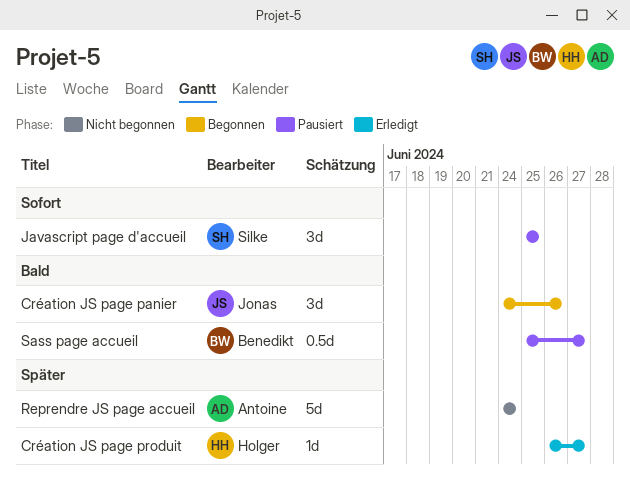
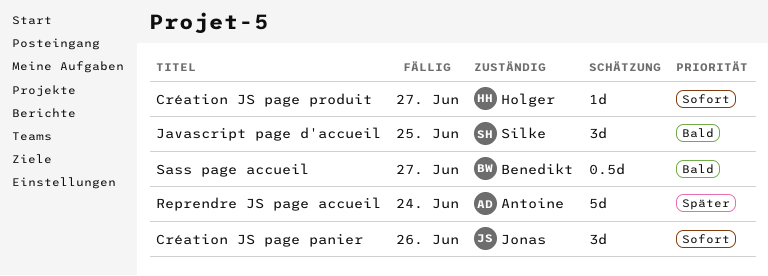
Création JS page panier, priority: Bald -> Sofort
Création JS page produit, priority: Später -> Sofort
Javascript page d'accueil, priority: Sofort -> Bald

